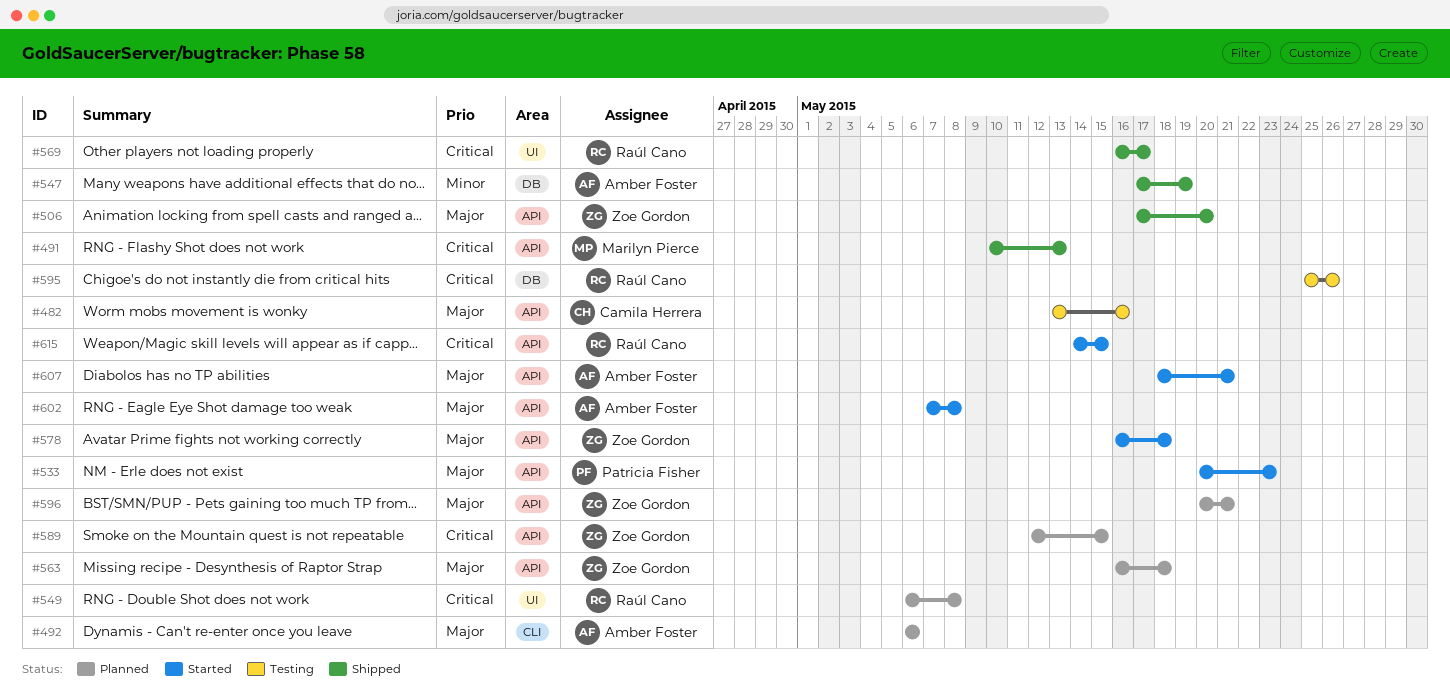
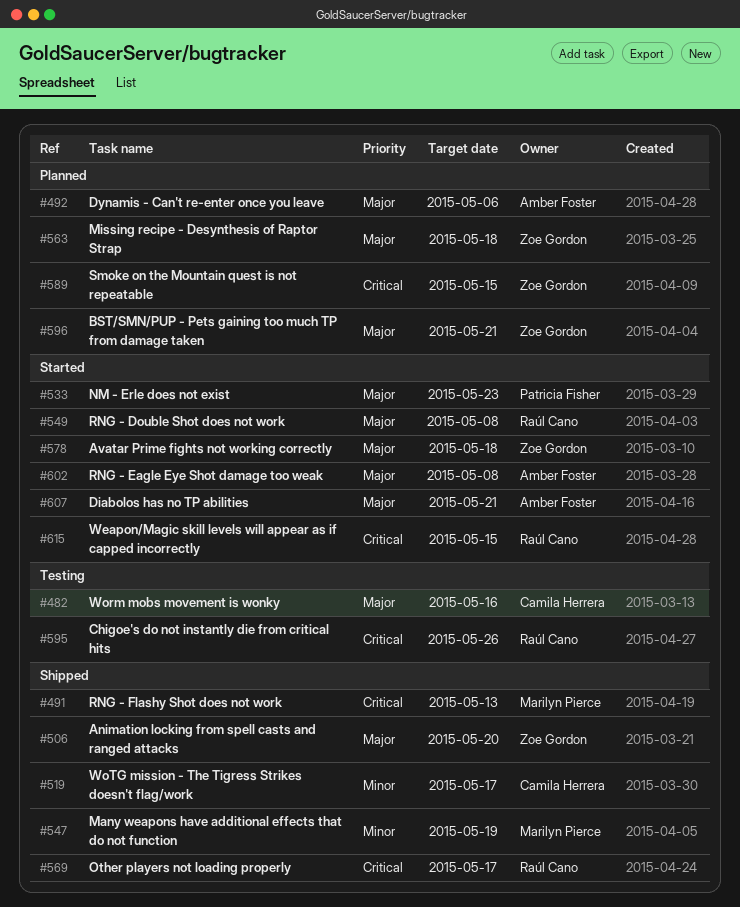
#519: none -> present
#547, owner: Amber Foster -> Marilyn Pierce
#549, status: Planned -> Started
#549, priority: Critical -> Major

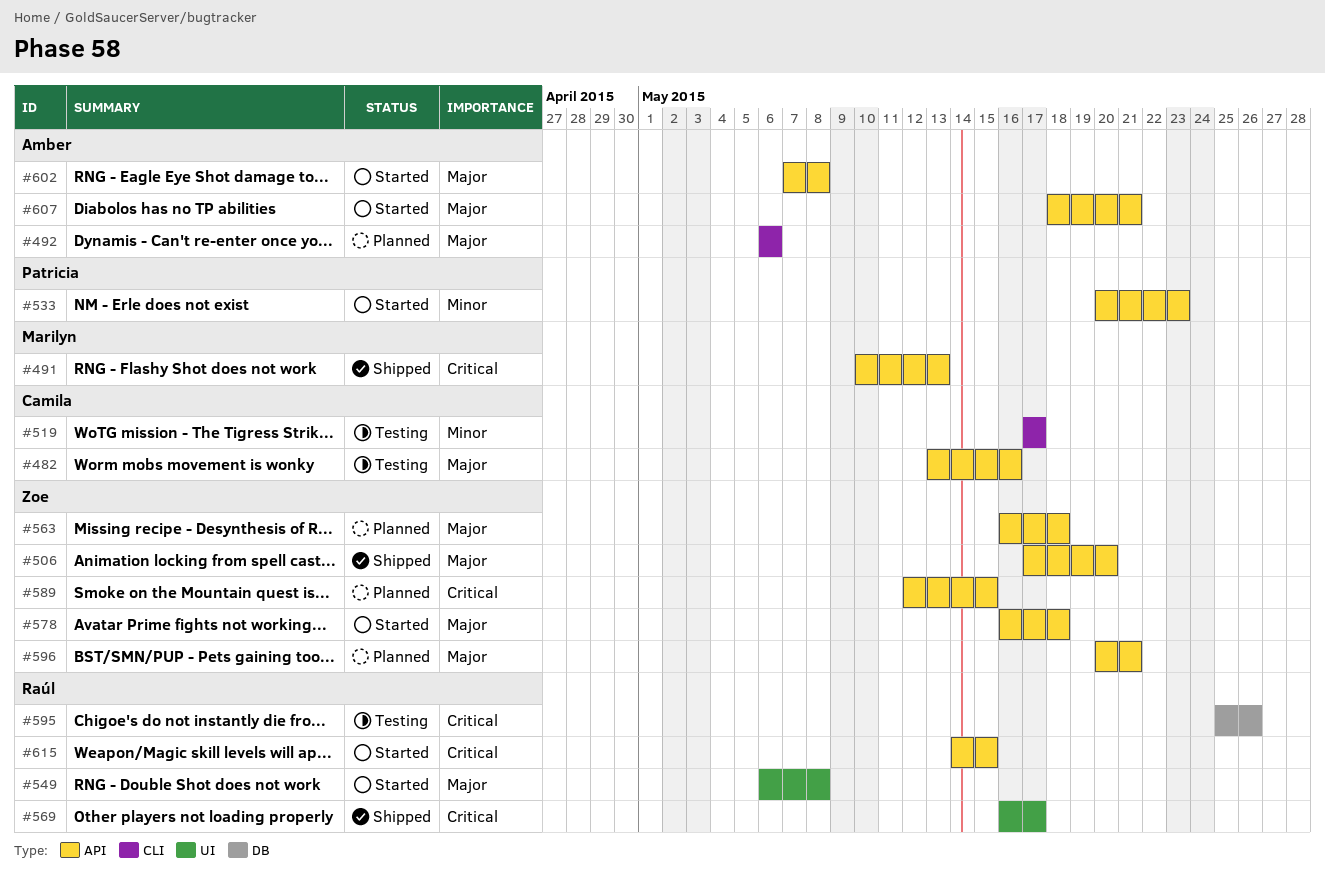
#519, status: Shipped -> Testing
#533, priority: Major -> Minor
#547: present -> none

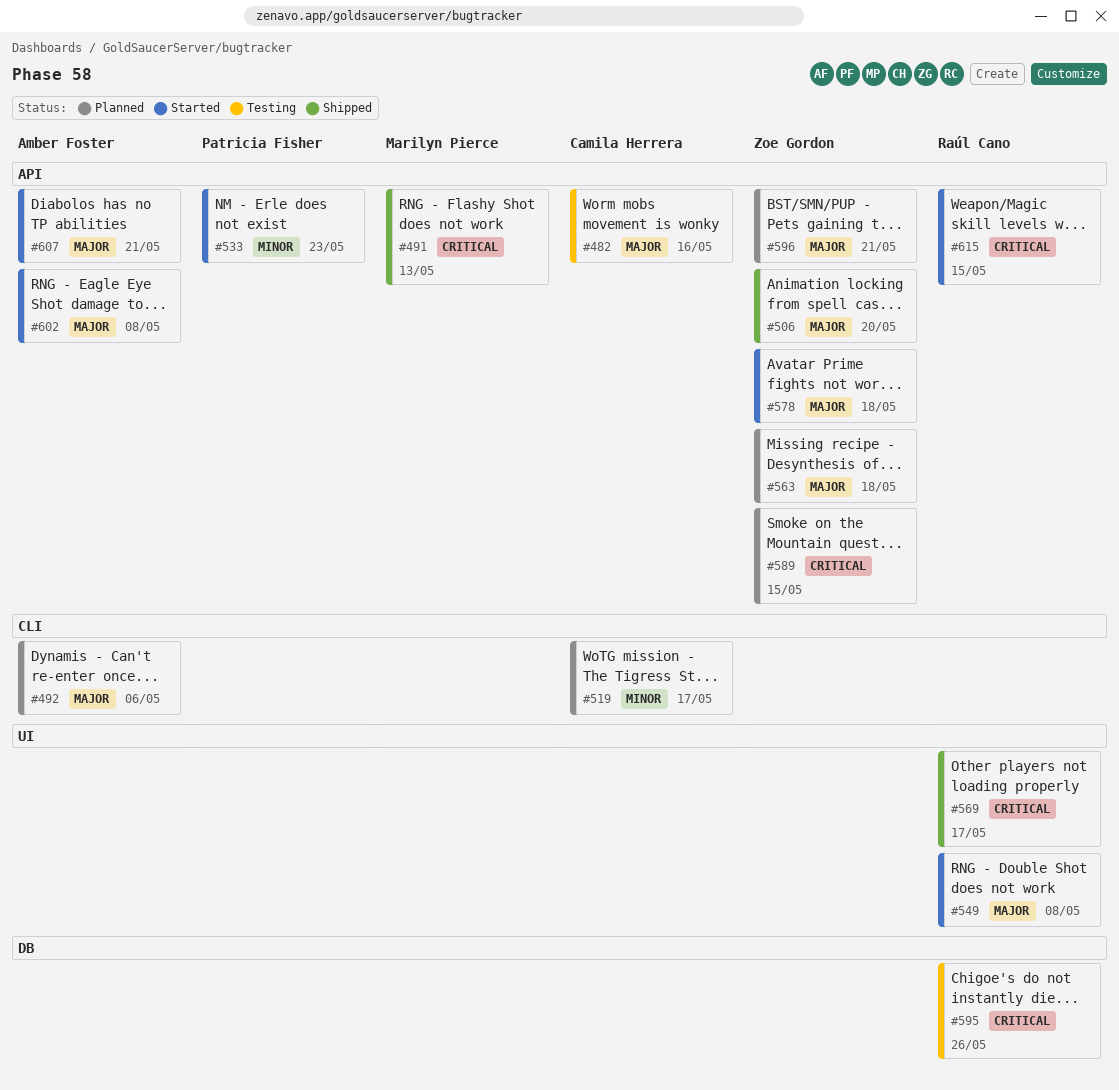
#519, status: Testing -> Planned

